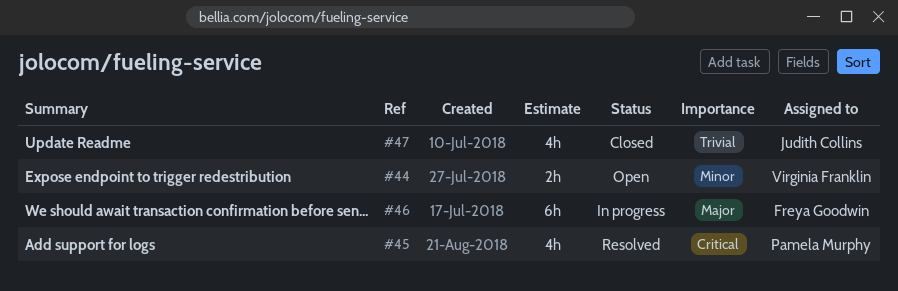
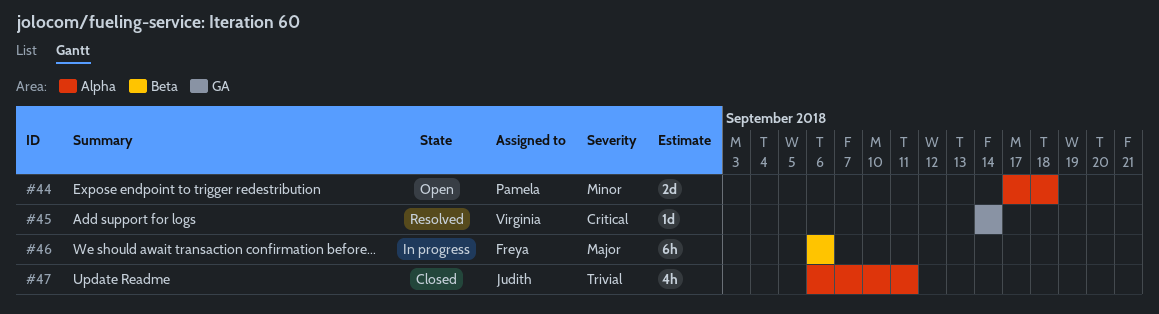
#44, owner: Virginia Franklin -> Pamela Murphy
#44, estimate: 2h -> 2d
#45, owner: Pamela Murphy -> Virginia Franklin
#45, estimate: 4h -> 1d

